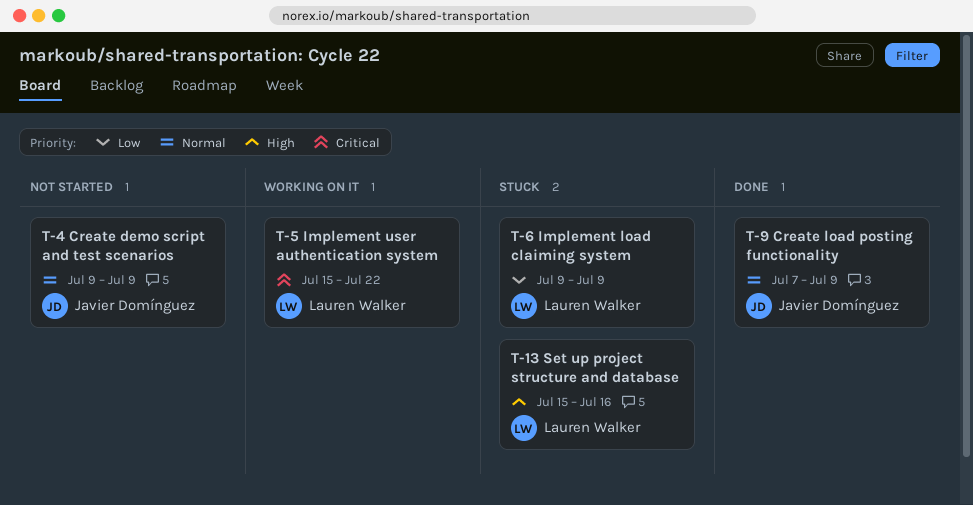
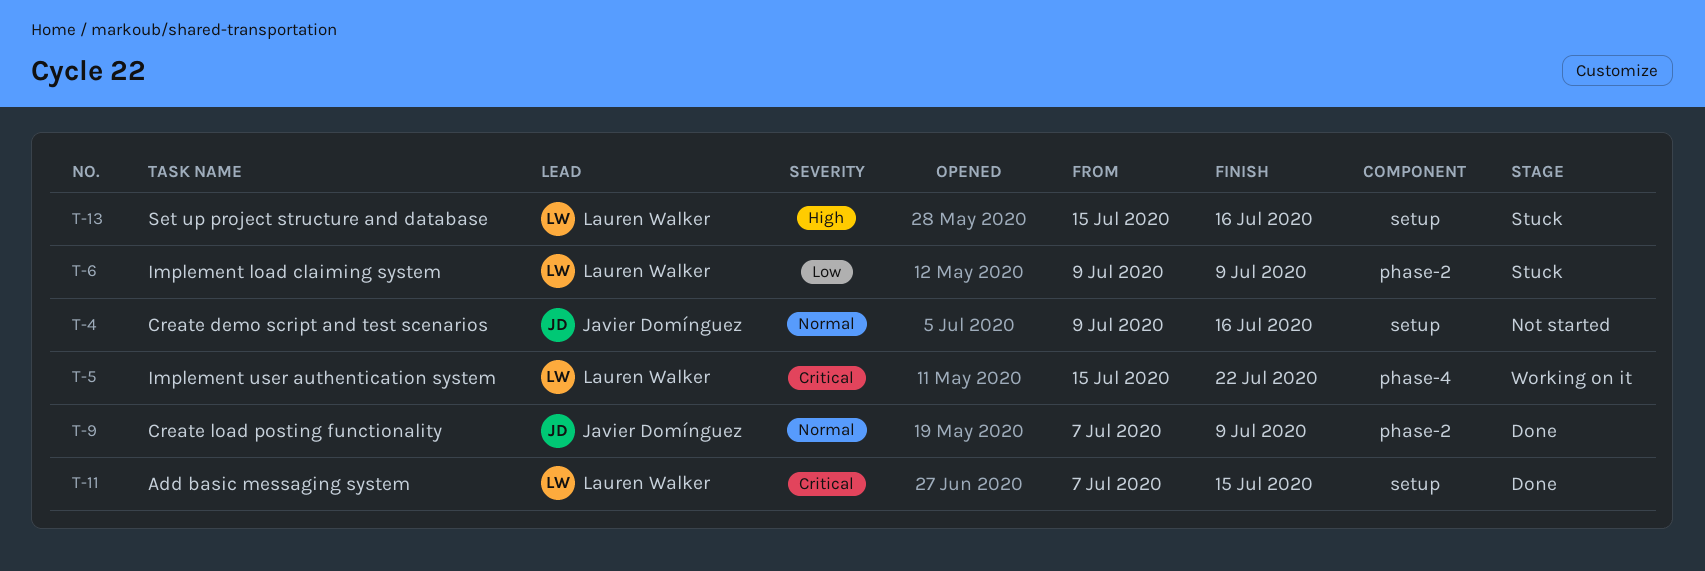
T-4, due: Jul 9 -> Jul 16
T-11: none -> present

